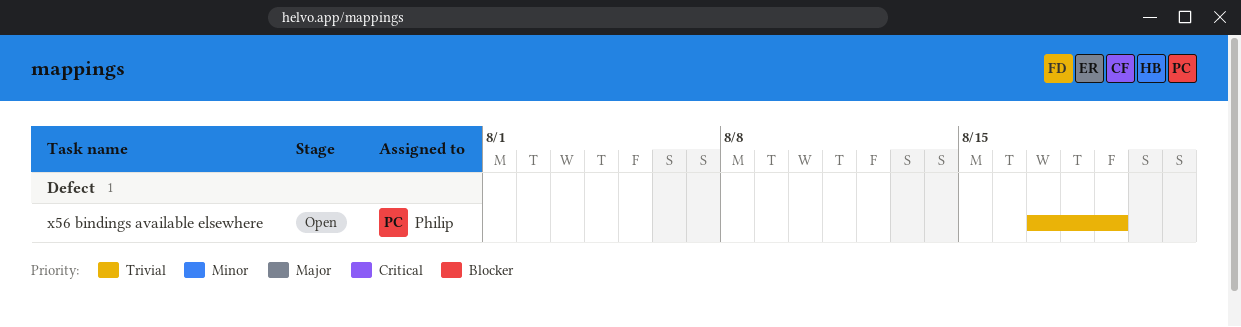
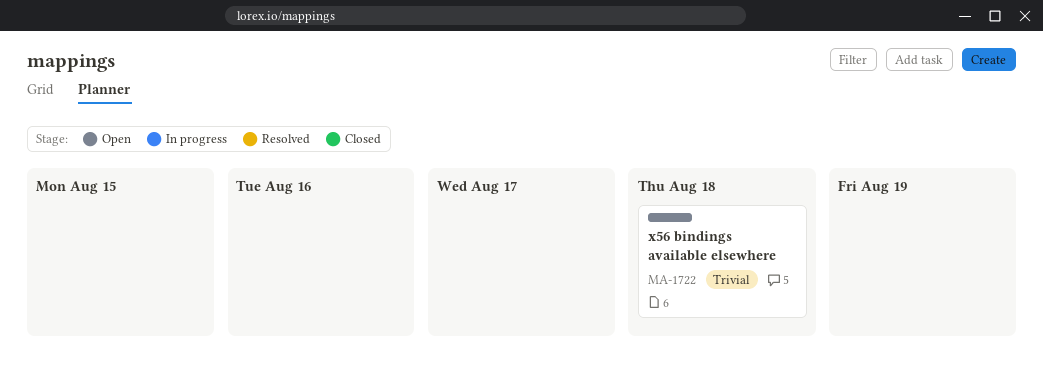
x56 bindings available elsewhere, due: Aug 19 -> Aug 18

